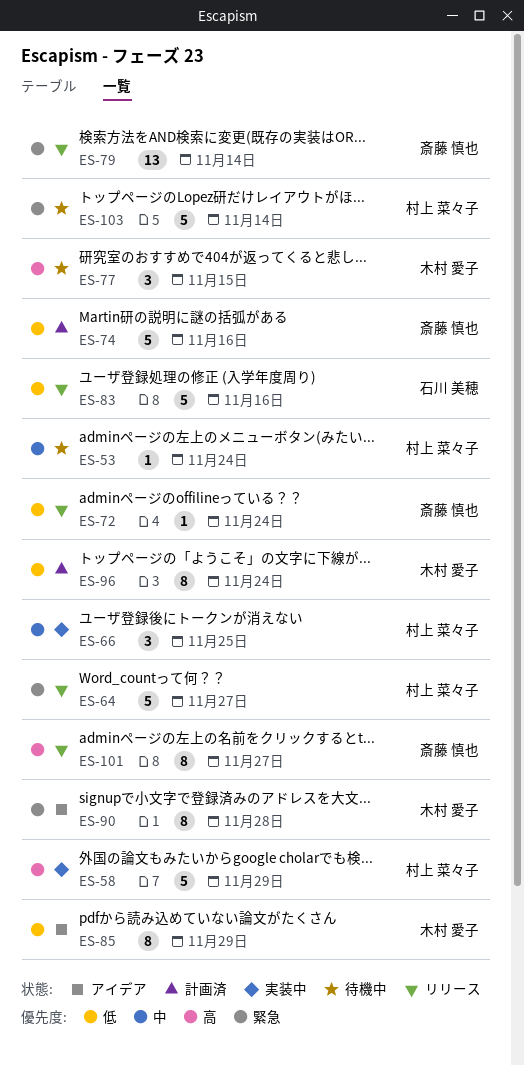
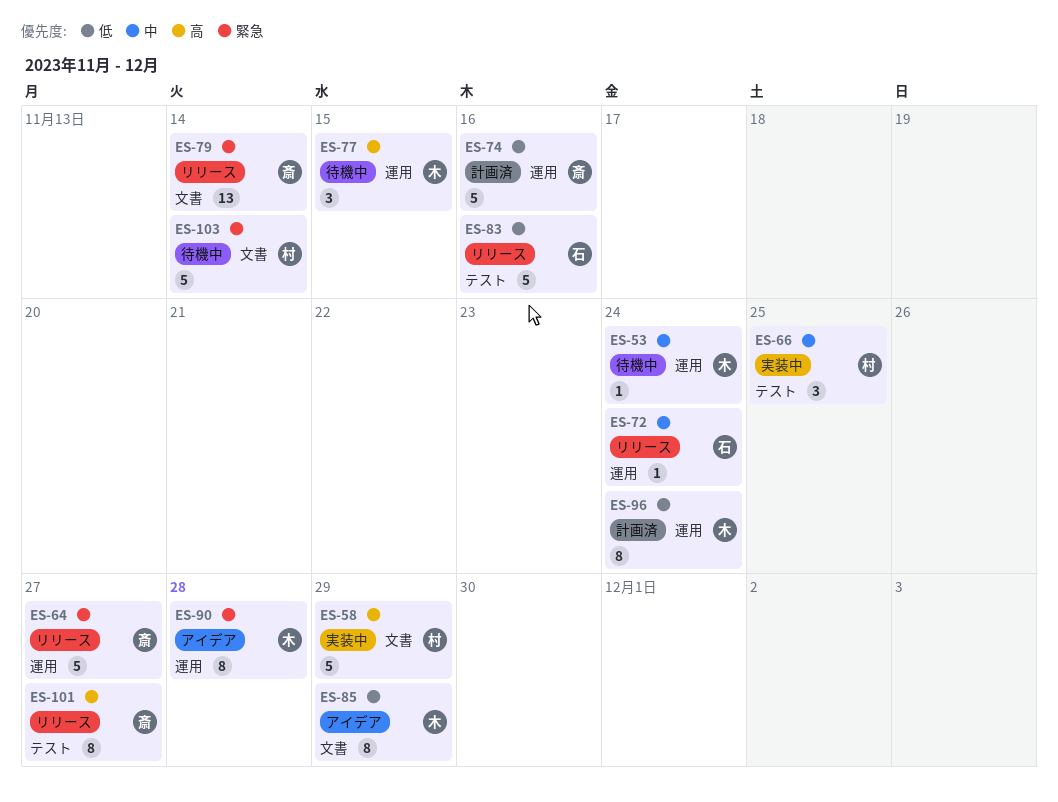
ES-53, owner: 村上 菜々子 -> 木村 愛子
ES-64, owner: 村上 菜々子 -> 斎藤 慎也
ES-72, owner: 斎藤 慎也 -> 石川 美穂
ES-72, priority: 低 -> 中

